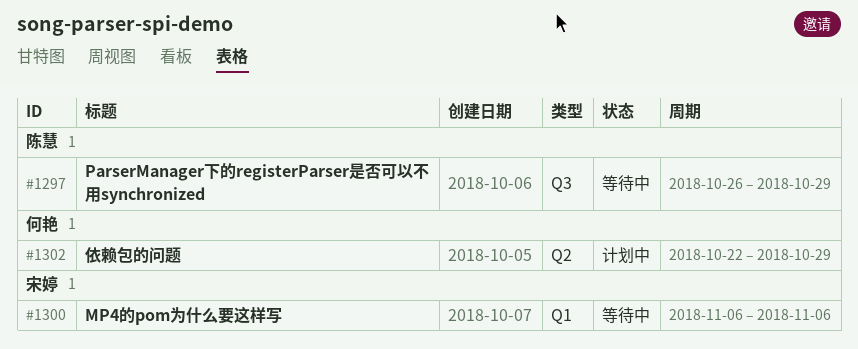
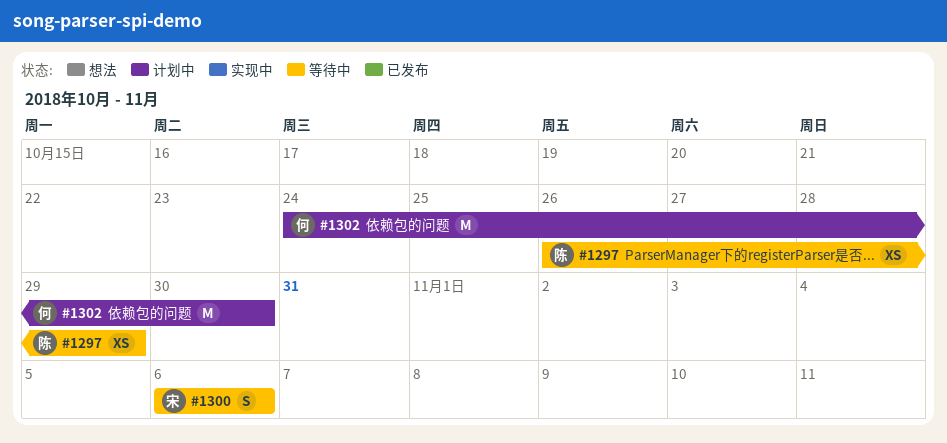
#1302, start: Oct 22 -> Oct 24
#1302, due: Oct 29 -> Oct 30

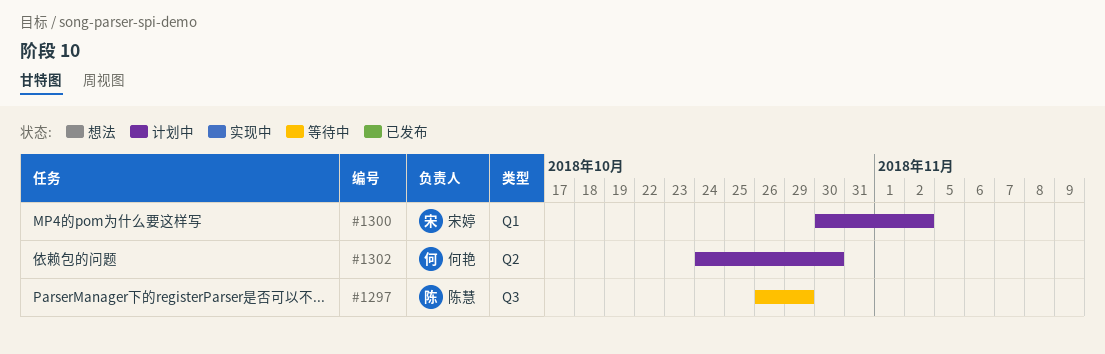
#1300, status: 等待中 -> 计划中
#1300, start: Nov 6 -> Oct 30
#1300, due: Nov 6 -> Nov 2

